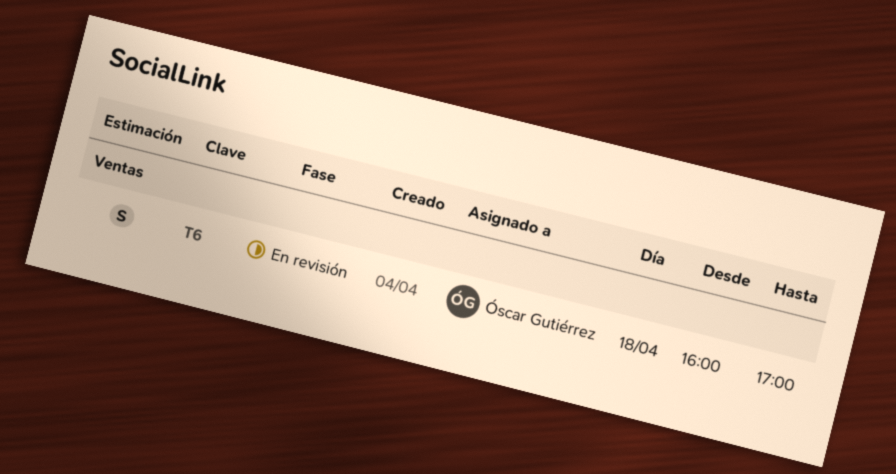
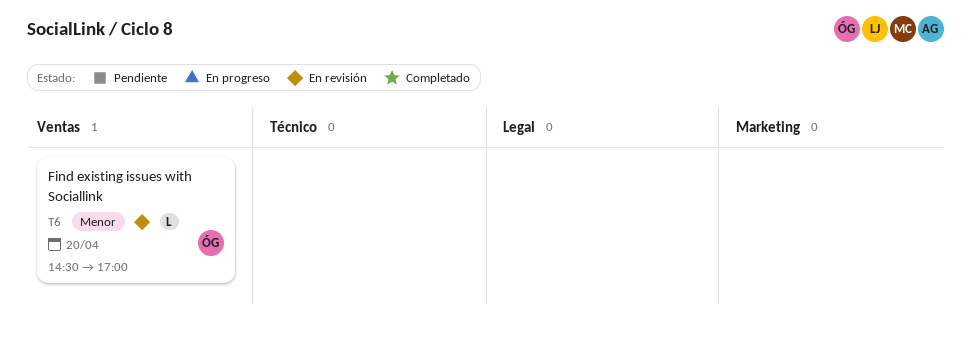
T6, estimate: S -> L
T6, day: Apr 18 -> Apr 20
T6, begins: 16:00 -> 14:30

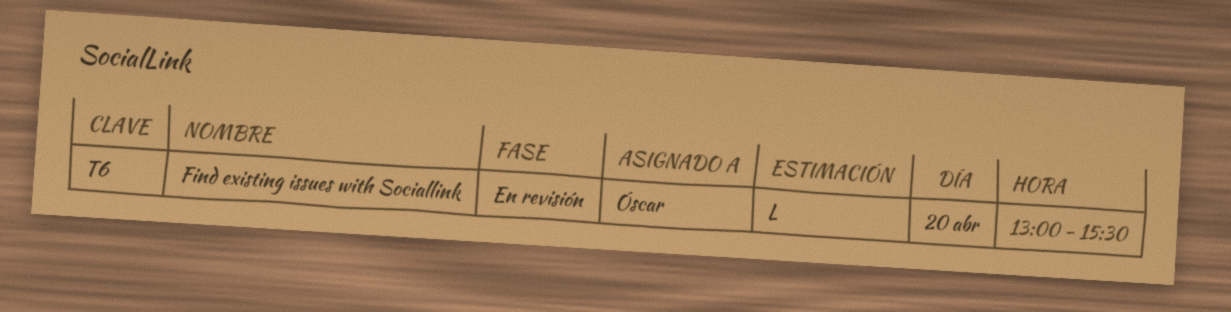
T6, begins: 14:30 -> 13:00
T6, ends: 17:00 -> 15:30

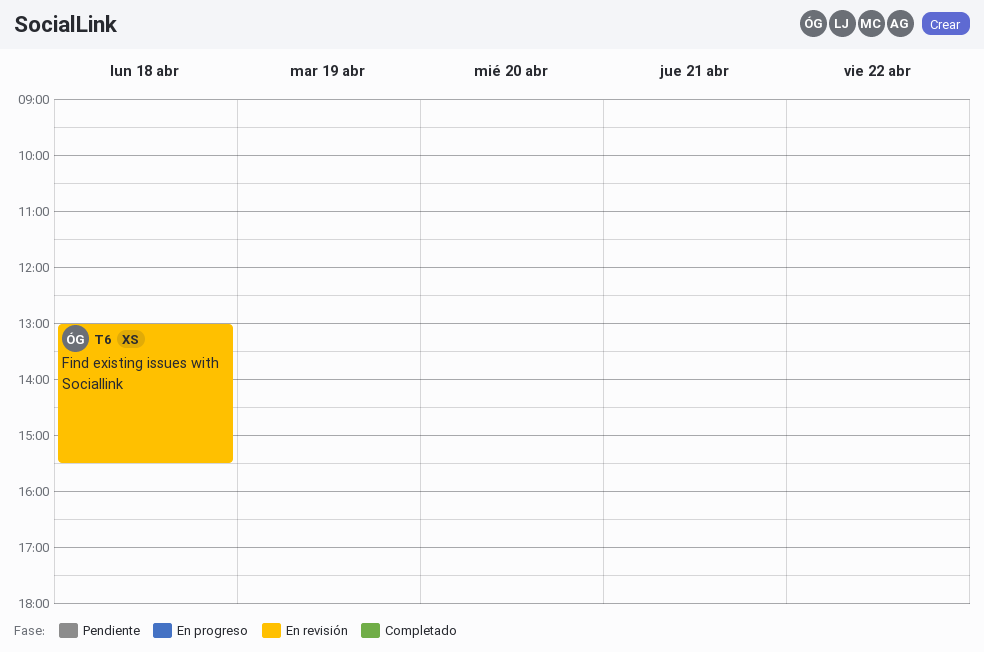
T6, estimate: L -> XS
T6, day: Apr 20 -> Apr 18

